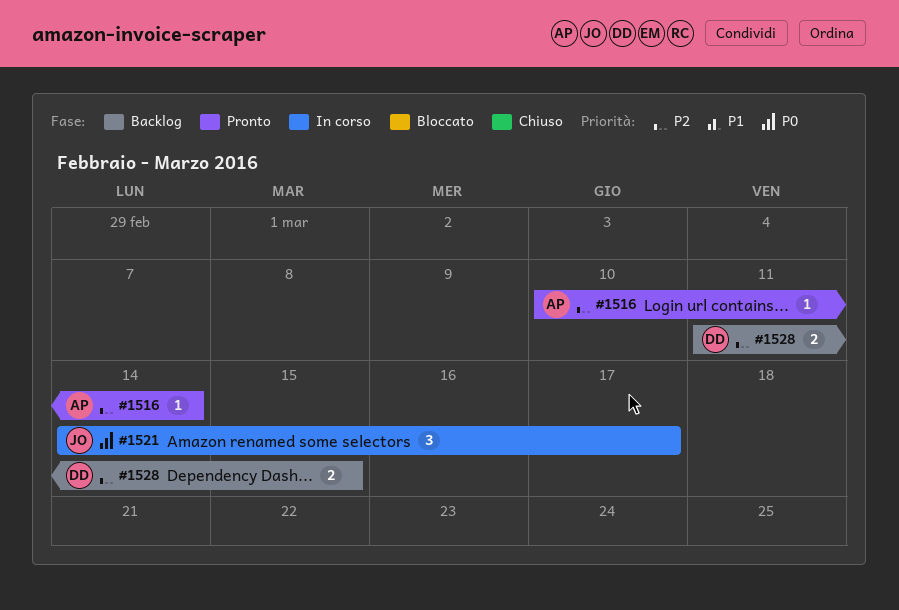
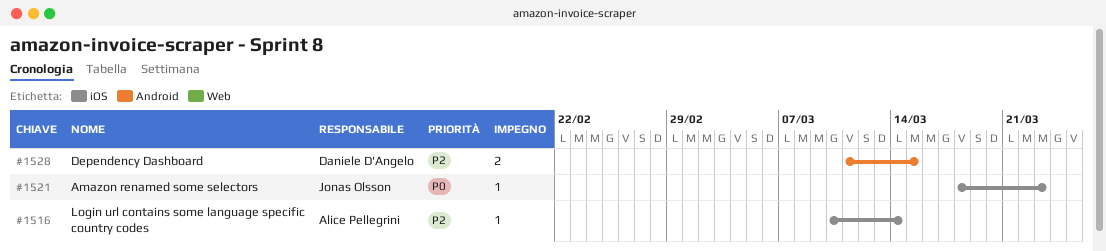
#1521, estimate: 3 -> 1
#1521, start: Mar 14 -> Mar 18
#1521, due: Mar 17 -> Mar 23

